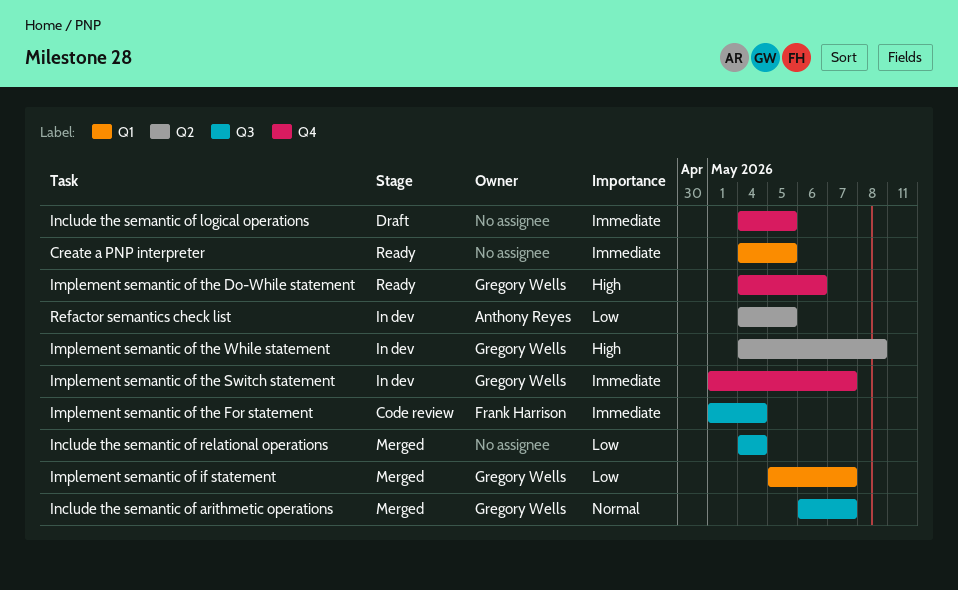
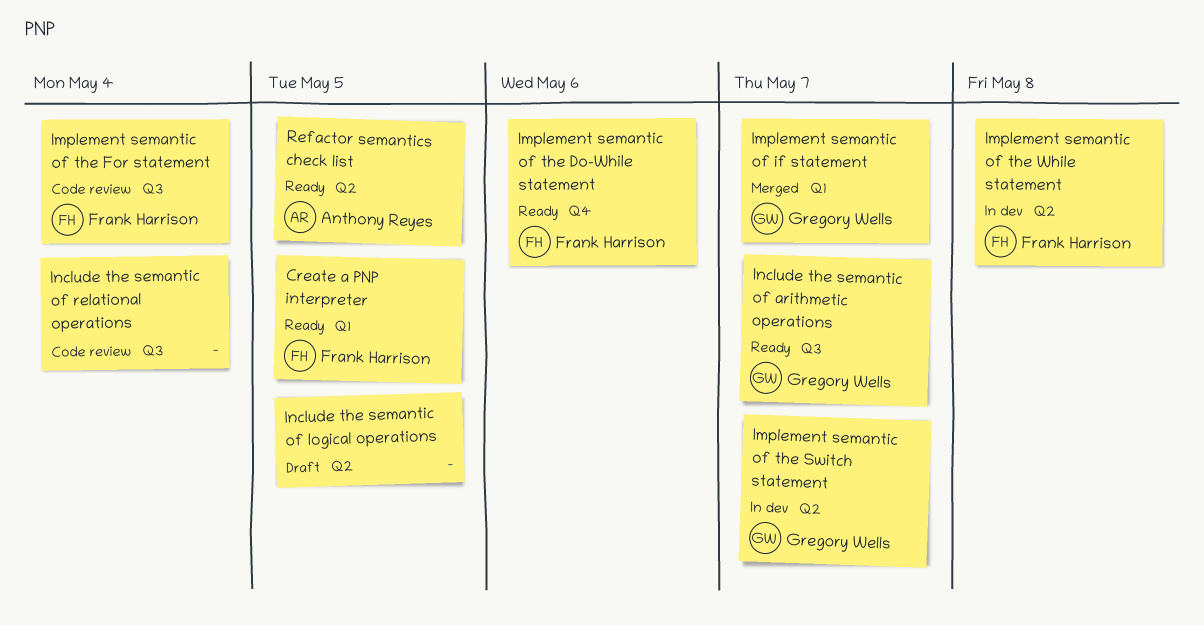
Create a PNP interpreter, owner: none -> Frank Harrison
Implement semantic of the Do-While statement, owner: Gregory Wells -> Frank Harrison
Implement semantic of the Switch statement, label: Q4 -> Q2
Implement semantic of the While statement, owner: Gregory Wells -> Frank Harrison
Include the semantic of arithmetic operations, status: Merged -> Ready
Include the semantic of logical operations, label: Q4 -> Q2
Include the semantic of relational operations, status: Merged -> Code review
Refactor semantics check list, status: In dev -> Ready

